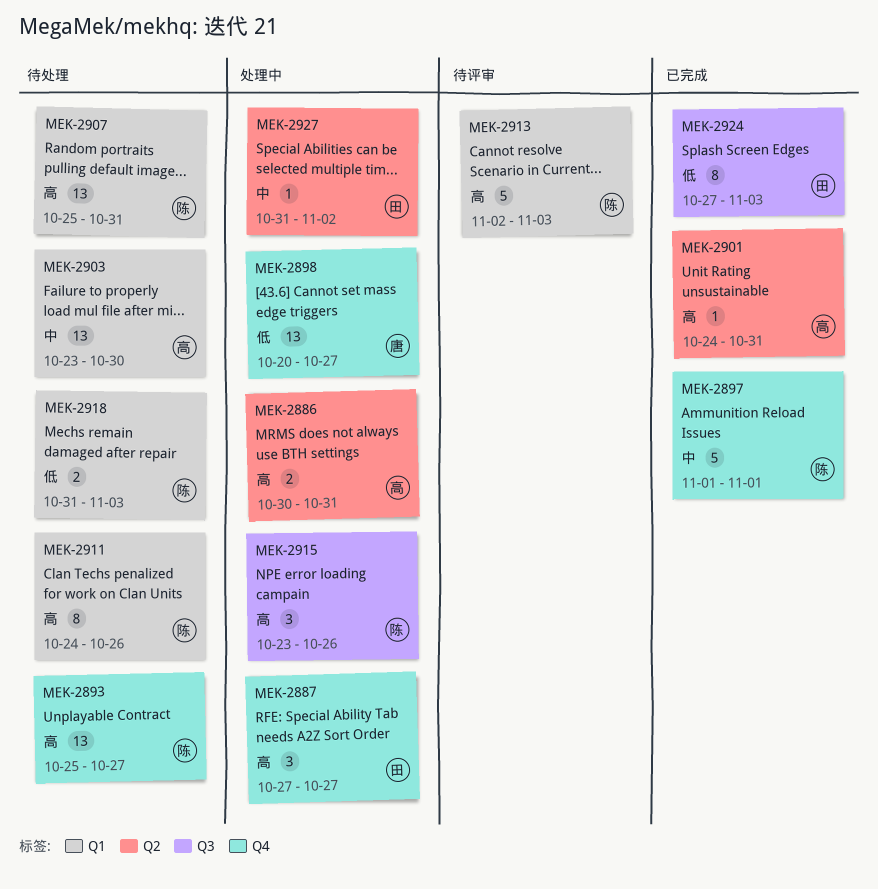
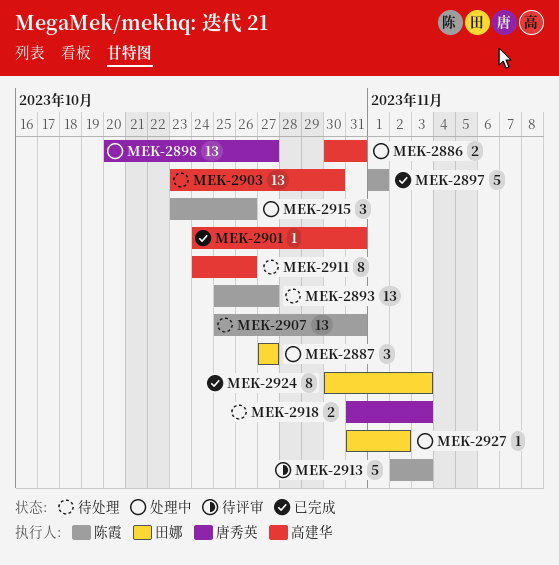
MEK-2911, owner: 陈霞 -> 高建华
MEK-2918, owner: 陈霞 -> 唐秀英
MEK-2924, start: Oct 27 -> Oct 30

